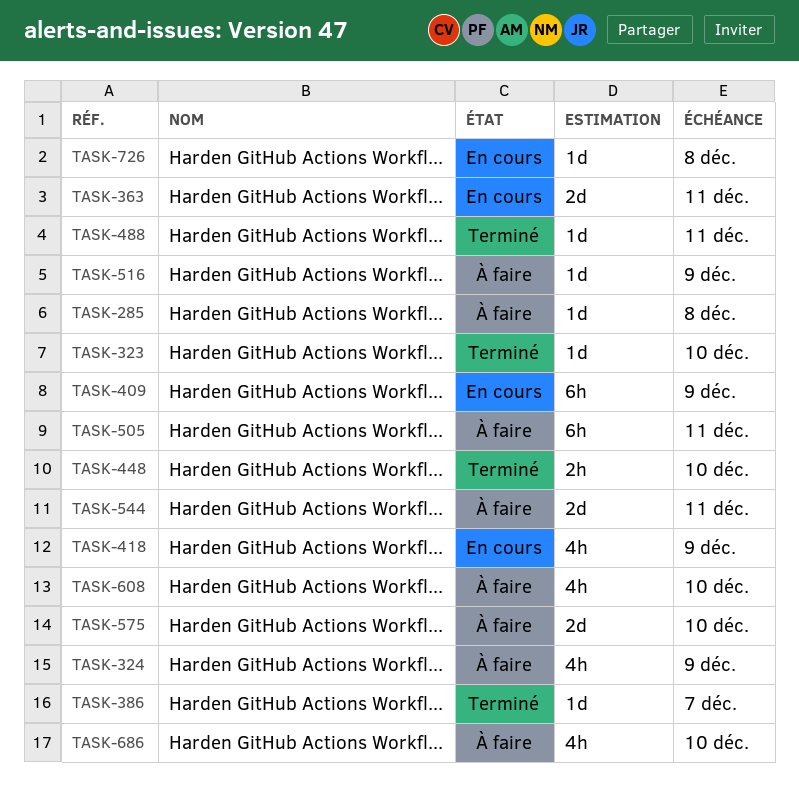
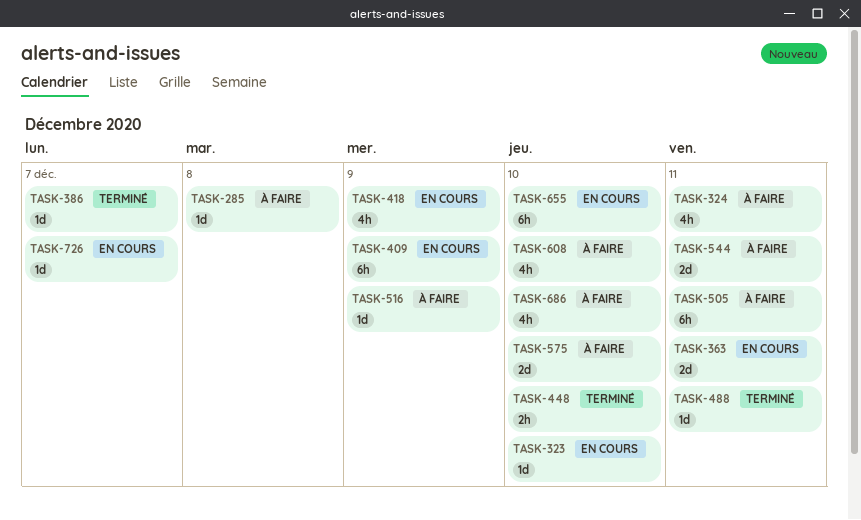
TASK-323, status: Terminé -> En cours
TASK-324, due: Dec 9 -> Dec 11
TASK-655: none -> present
TASK-726, due: Dec 8 -> Dec 7

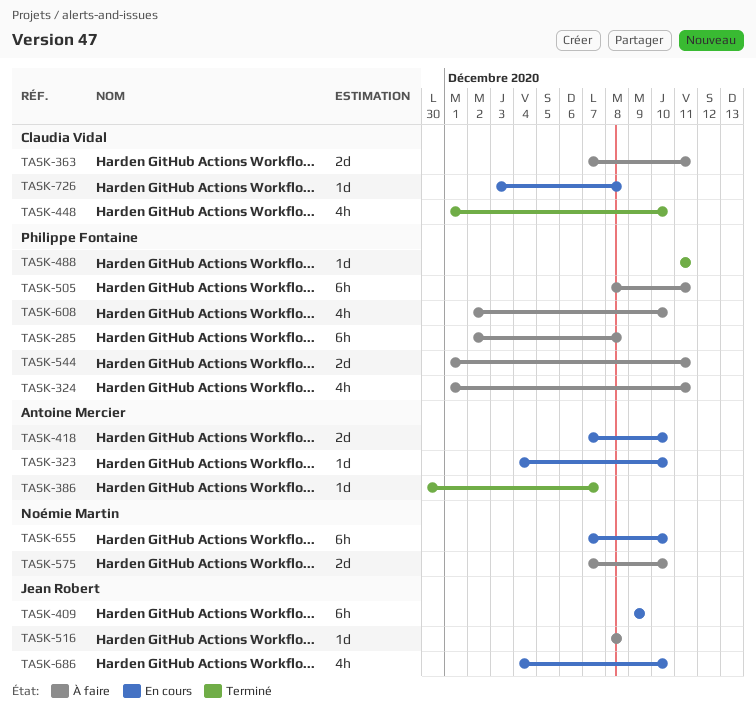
TASK-285, estimate: 1d -> 6h
TASK-363, status: En cours -> À faire
TASK-418, estimate: 4h -> 2d
TASK-418, due: Dec 9 -> Dec 10
TASK-448, estimate: 2h -> 4h
TASK-516, due: Dec 9 -> Dec 8
TASK-686, status: À faire -> En cours
TASK-726, due: Dec 7 -> Dec 8

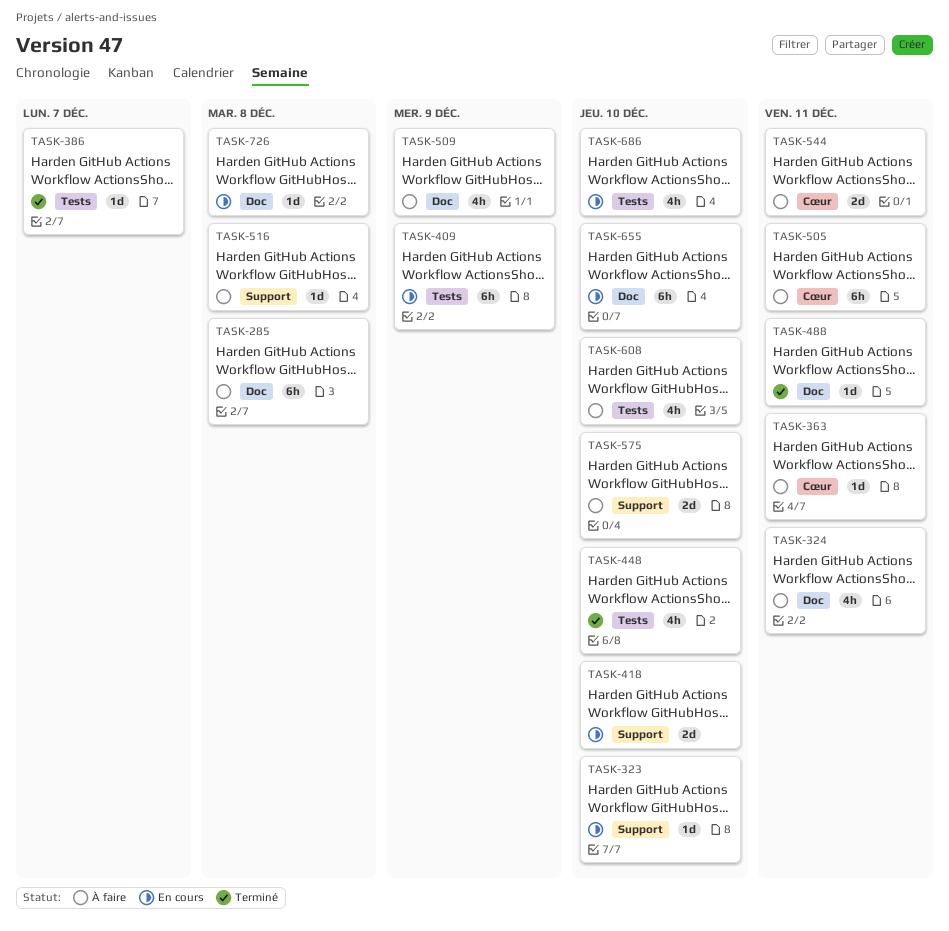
TASK-363, estimate: 2d -> 1d
TASK-509: none -> present

